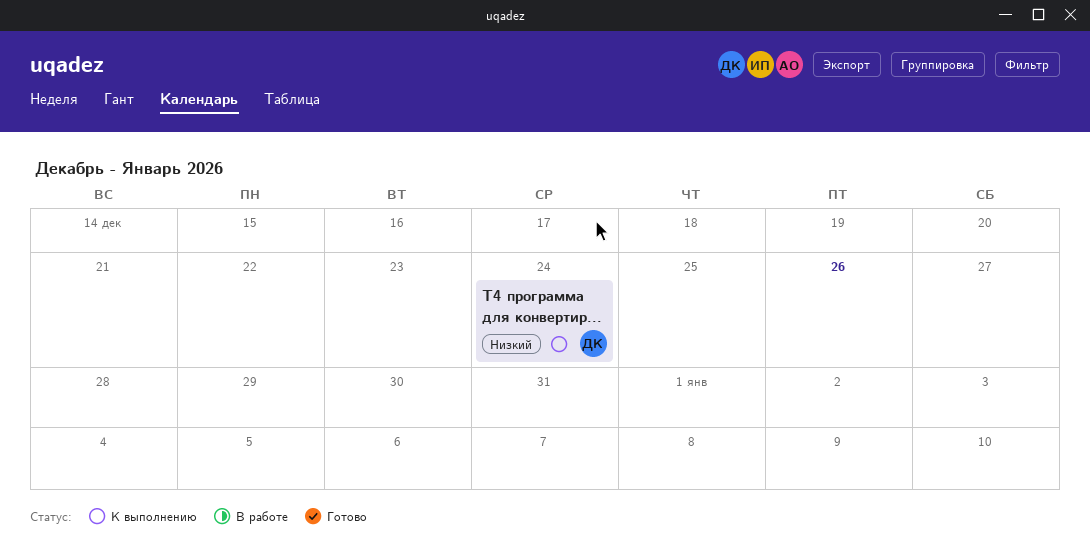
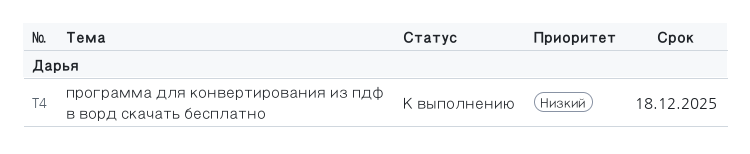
T4, due: Dec 24 -> Dec 18

